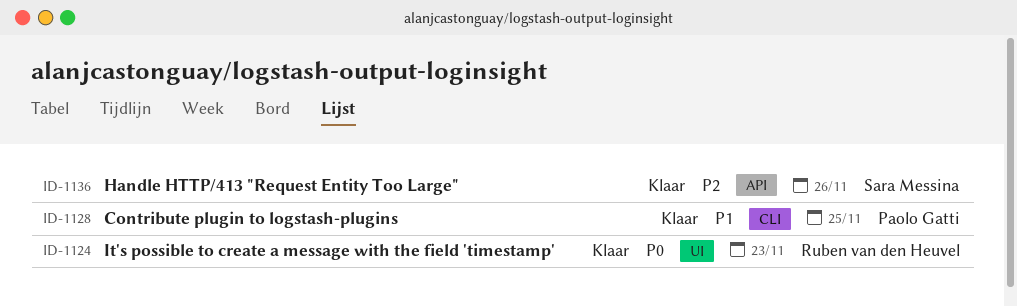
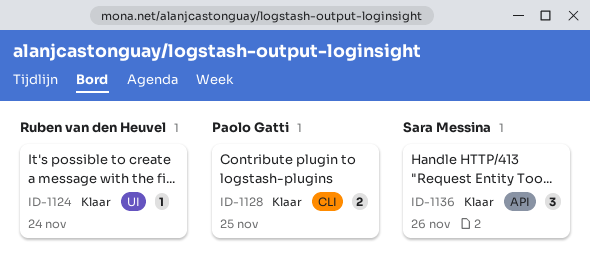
ID-1124, due: Nov 23 -> Nov 24

